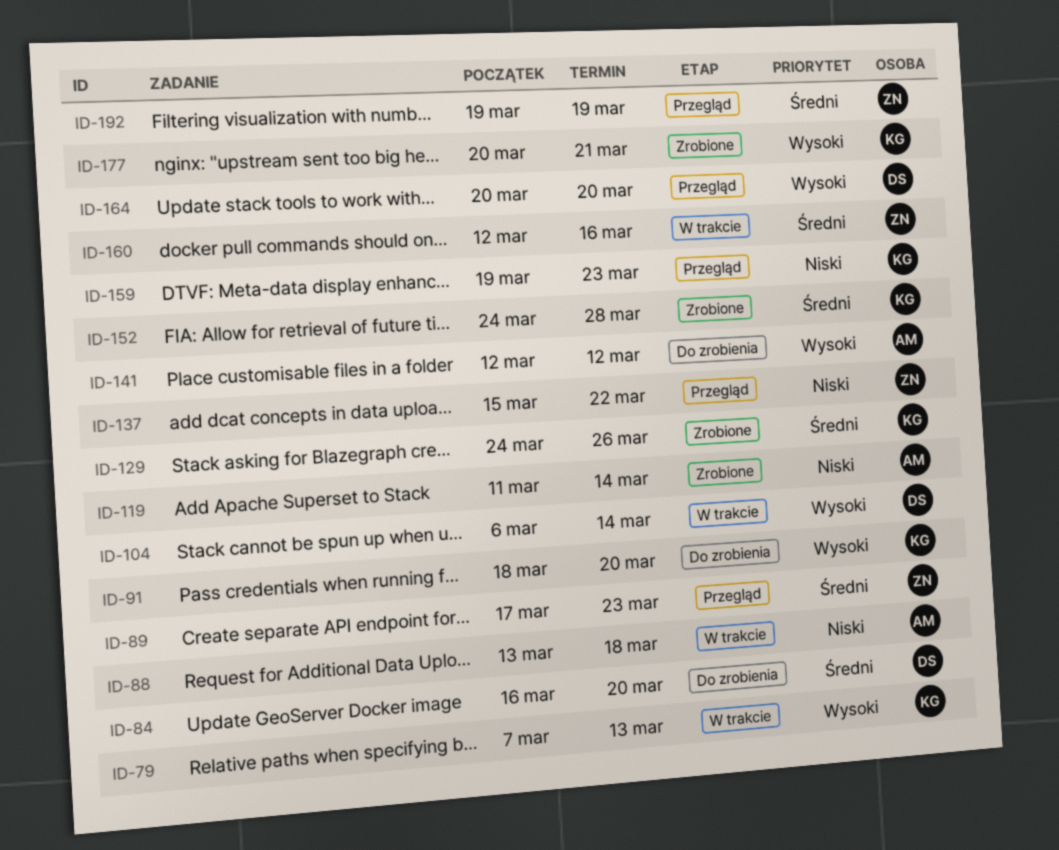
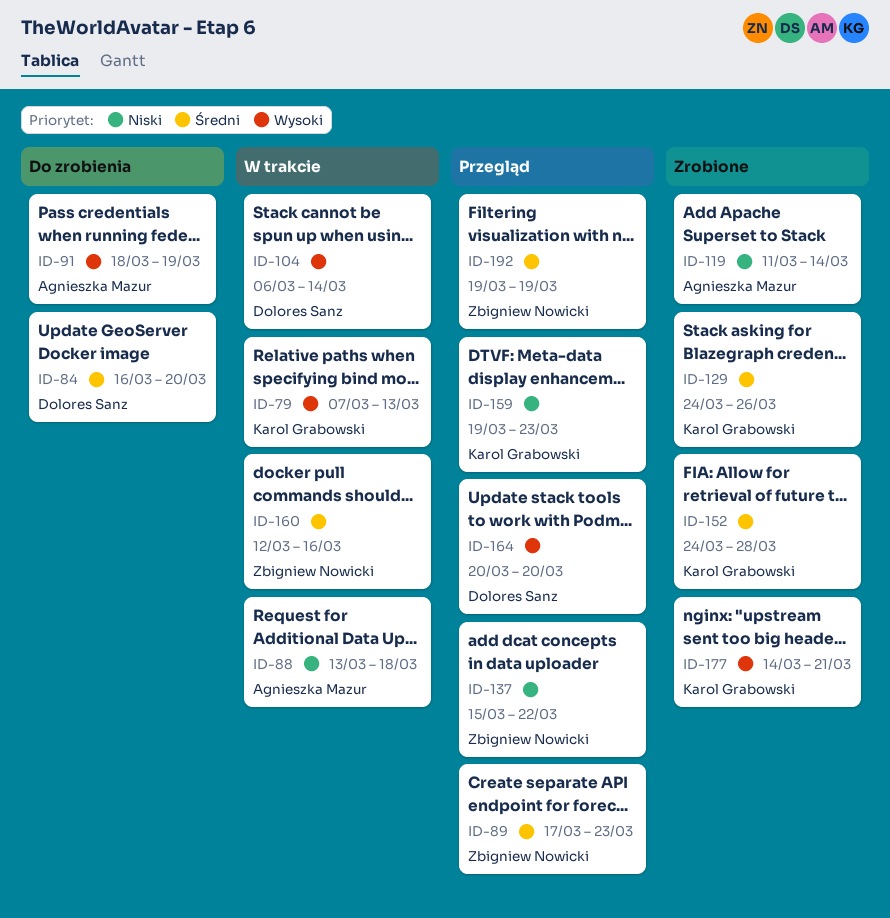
ID-91, owner: Karol Grabowski -> Agnieszka Mazur
ID-91, due: Mar 20 -> Mar 19
ID-141: present -> none
ID-177, start: Mar 20 -> Mar 14

